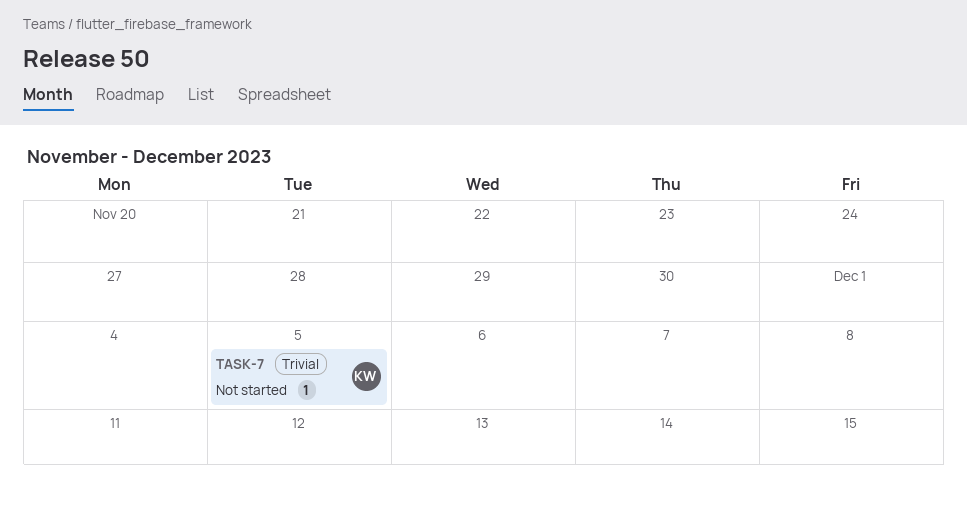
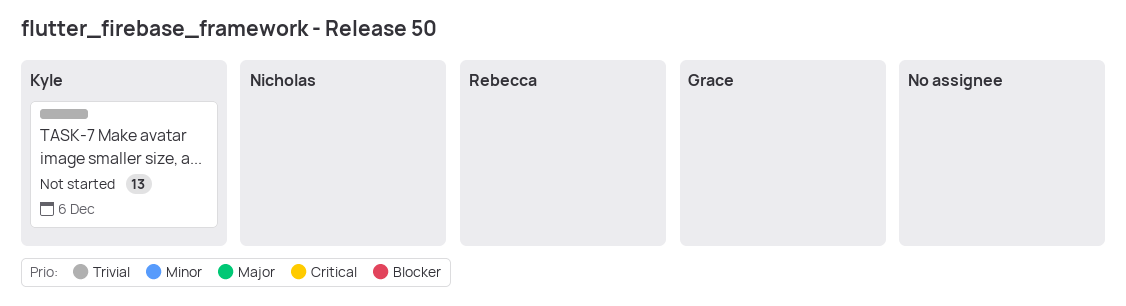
TASK-7, estimate: 1 -> 13
TASK-7, due: Dec 5 -> Dec 6

